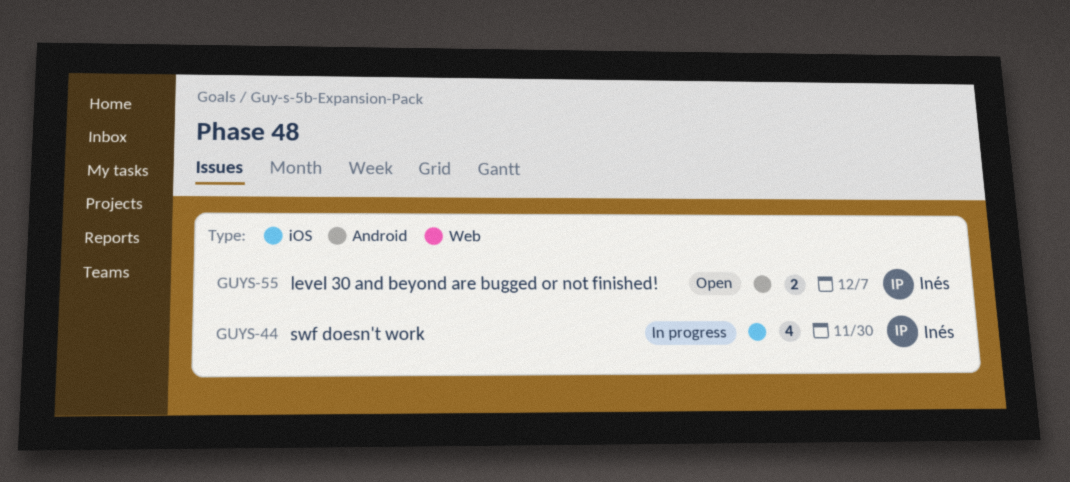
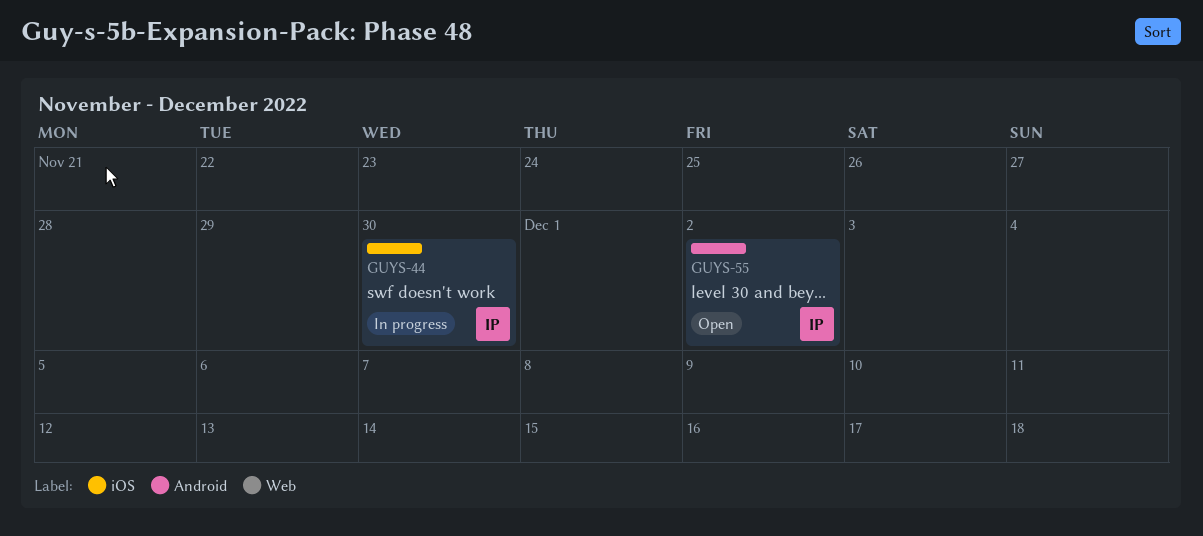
GUYS-55, due: Dec 7 -> Dec 2

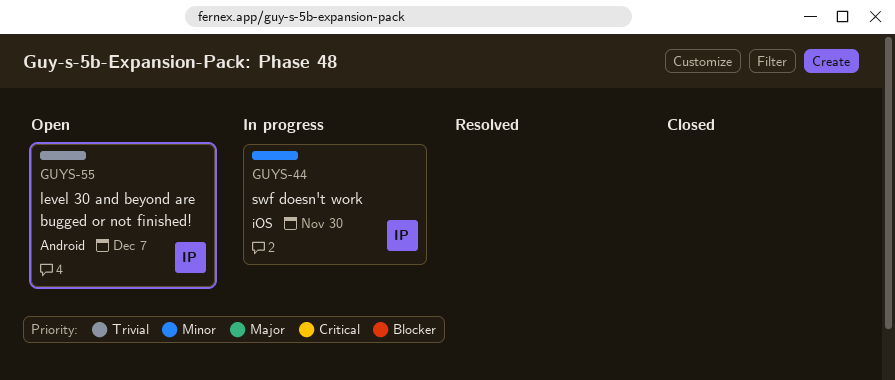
GUYS-55, due: Dec 2 -> Dec 7

